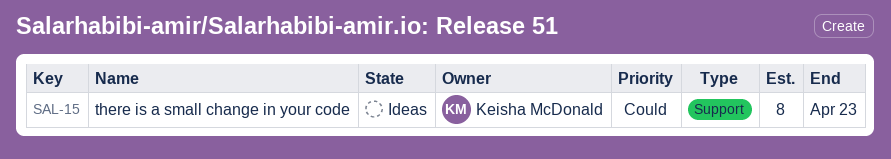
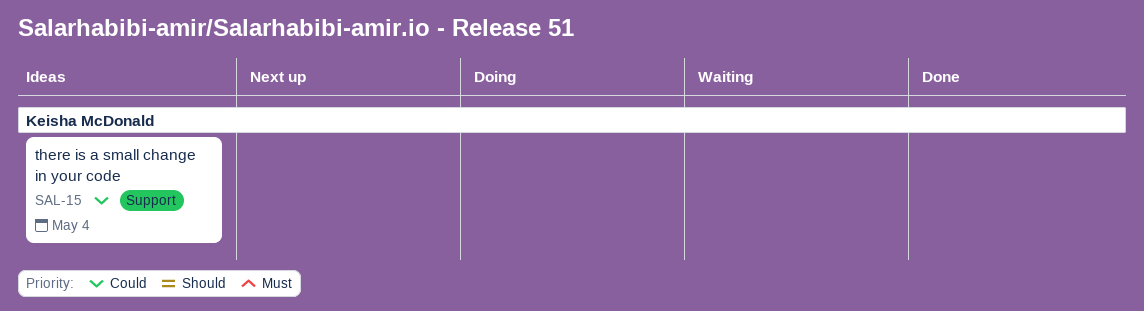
SAL-15, due: Apr 23 -> May 4

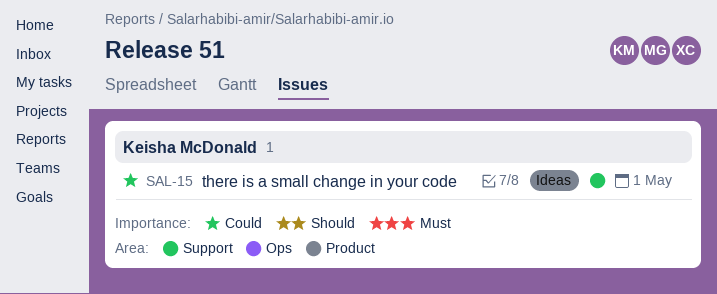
SAL-15, due: May 4 -> May 1

